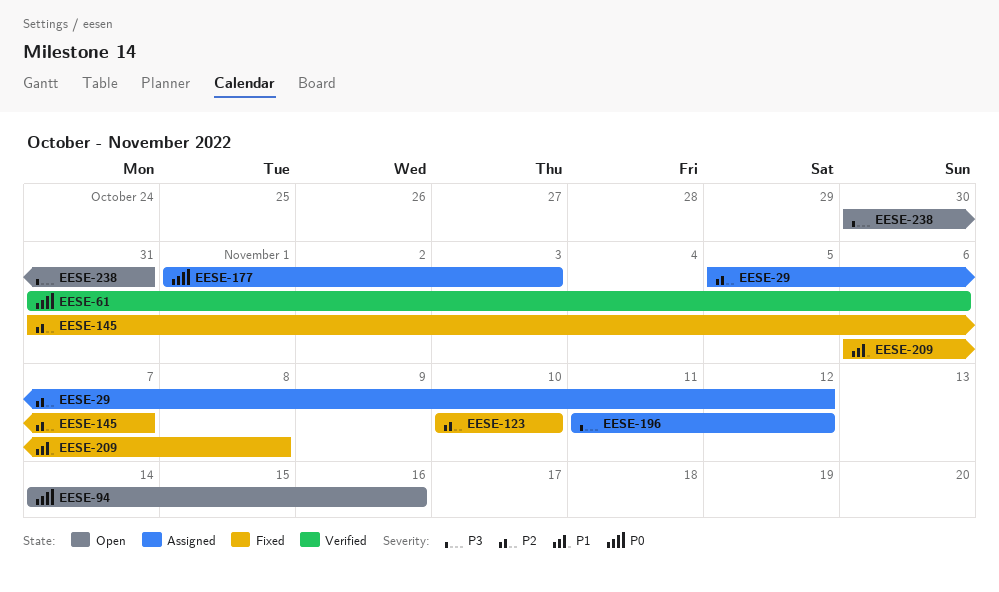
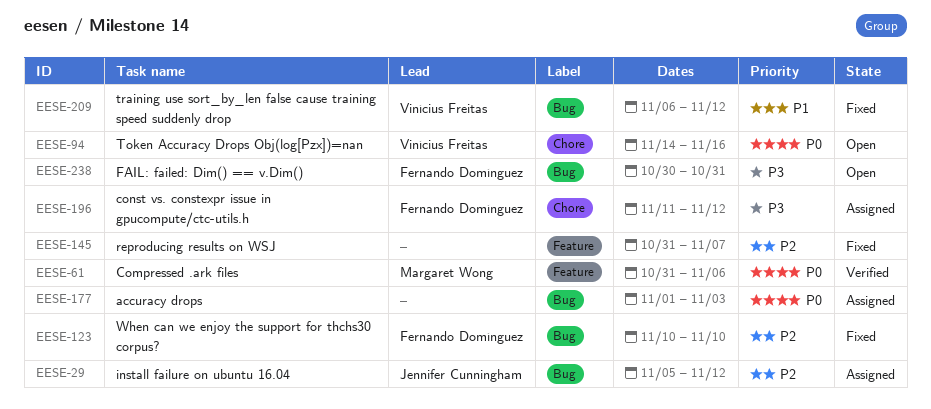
EESE-209, due: Nov 8 -> Nov 12

